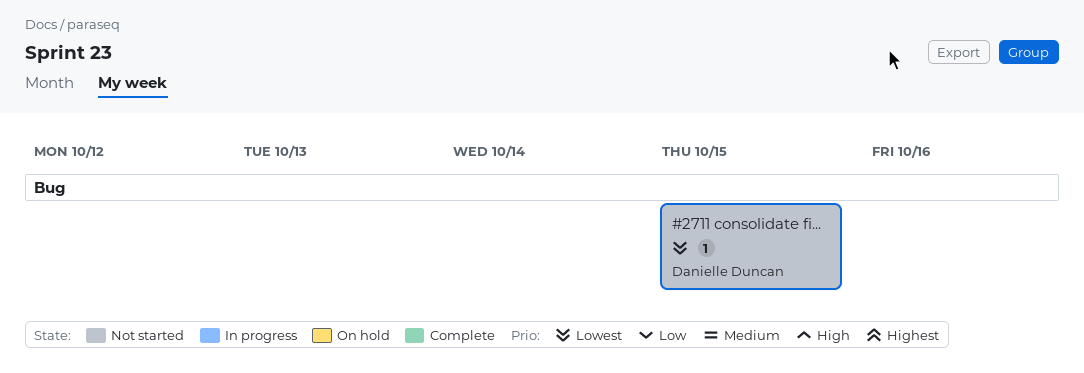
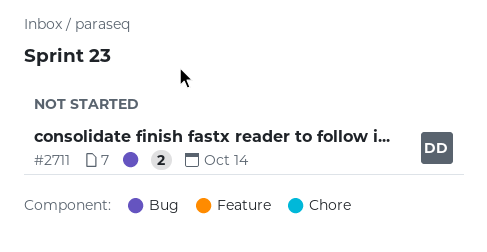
#2711, estimate: 1 -> 2
#2711, due: Oct 15 -> Oct 14

